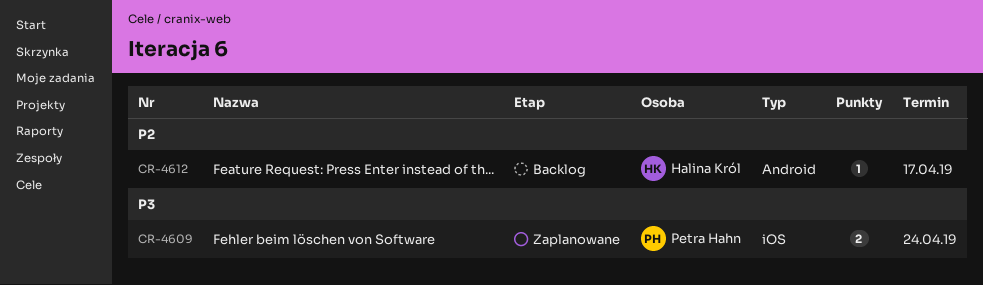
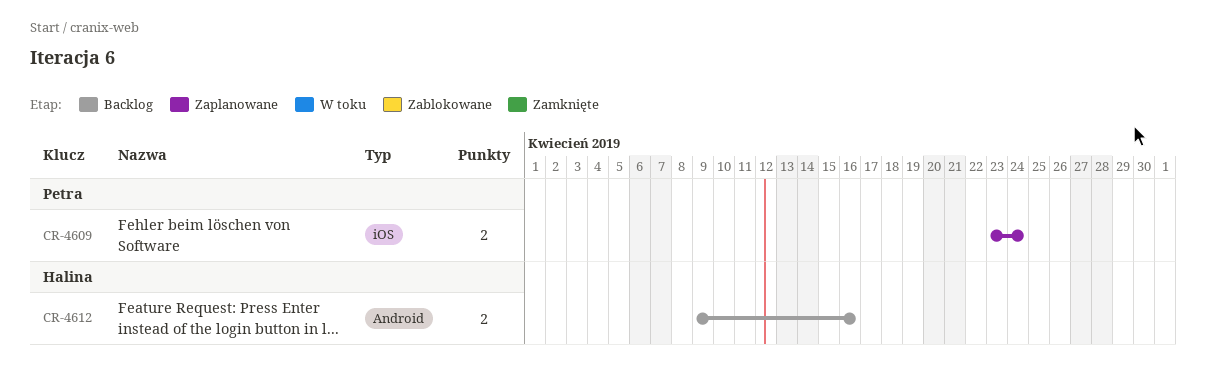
CR-4612, estimate: 1 -> 2
CR-4612, due: Apr 17 -> Apr 16

